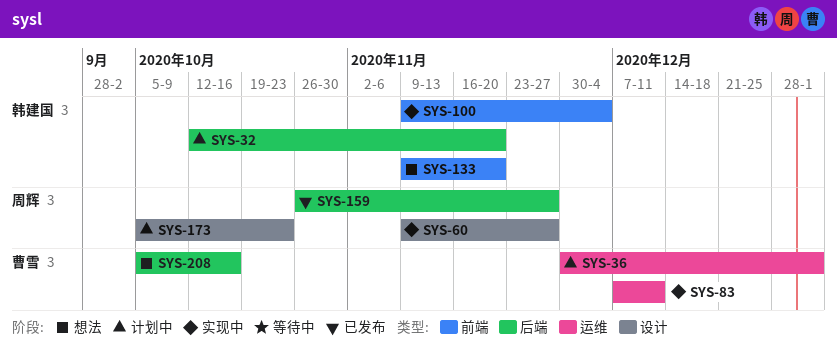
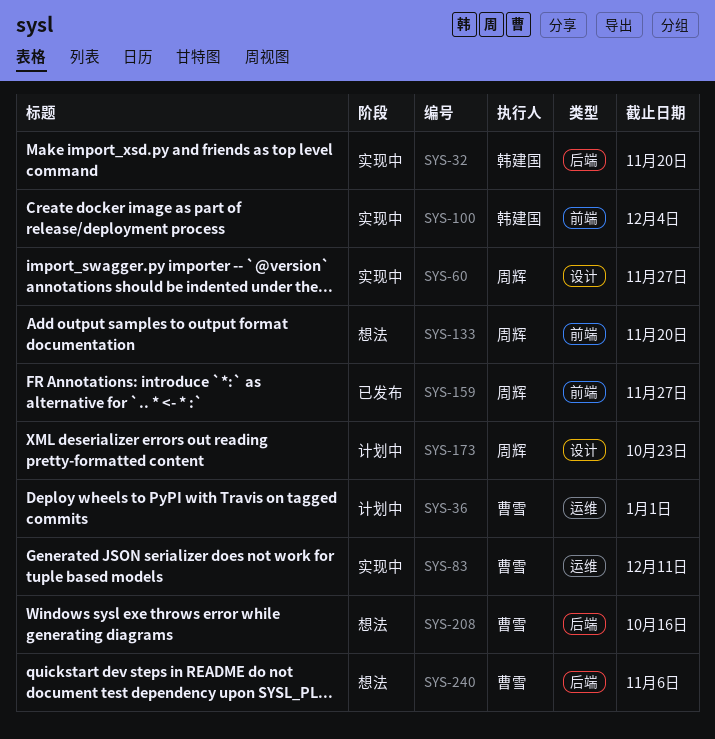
SYS-32, status: 计划中 -> 实现中
SYS-133, owner: 韩建国 -> 周辉
SYS-159, label: 后端 -> 前端
SYS-240: none -> present

